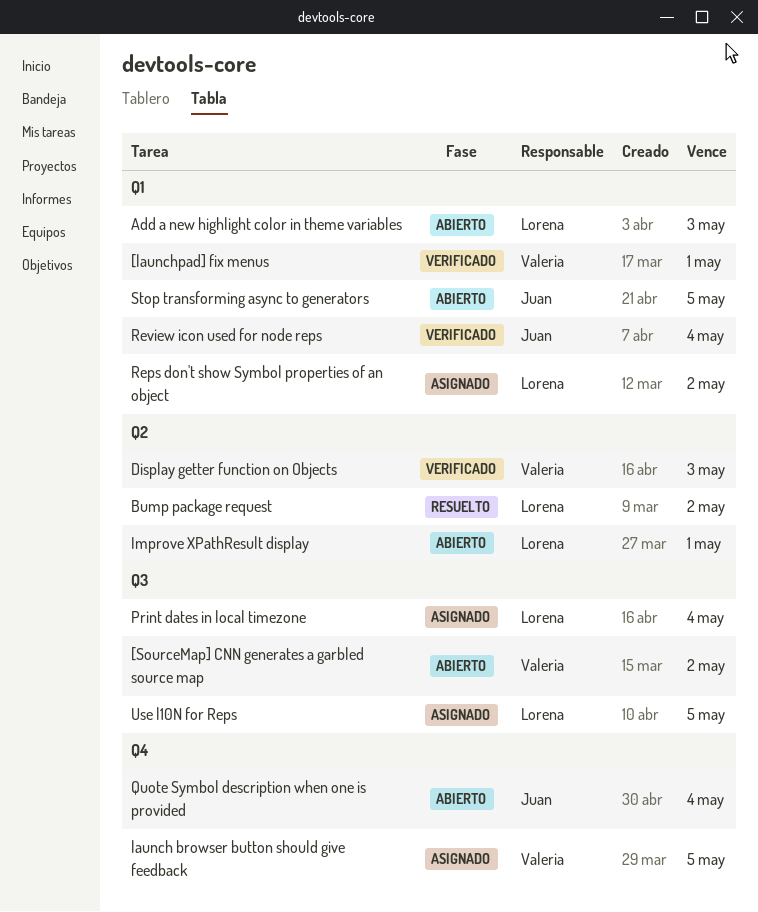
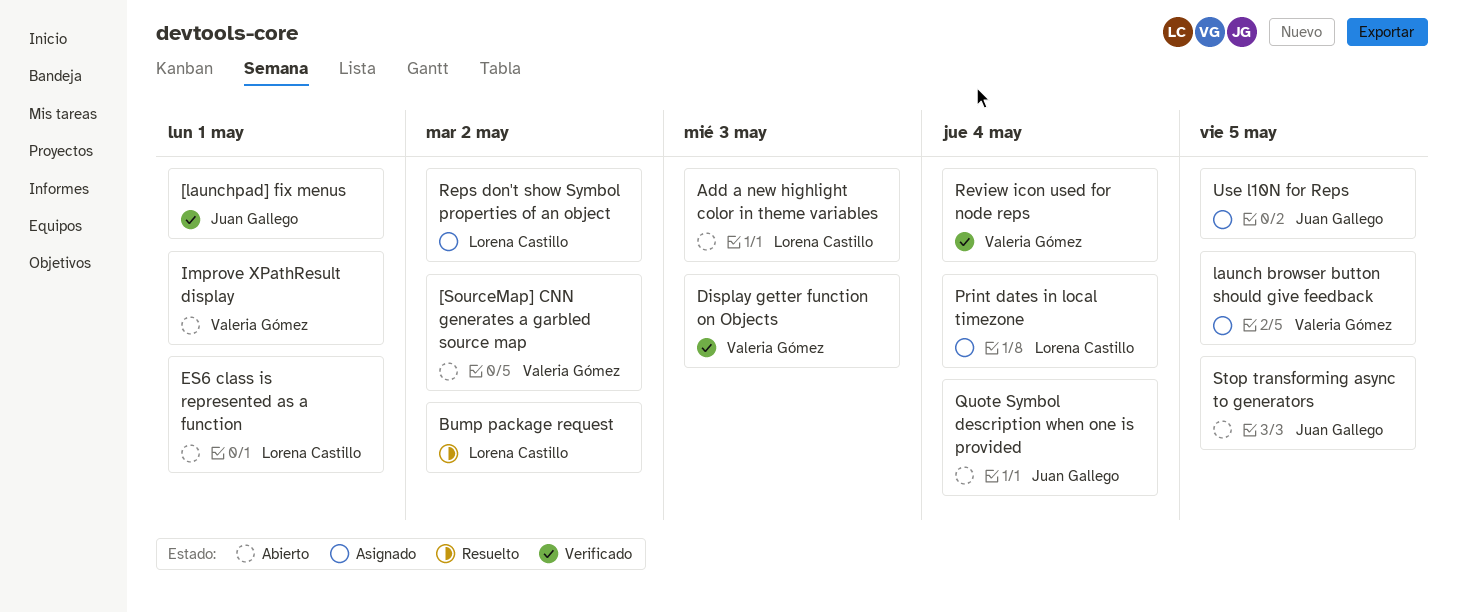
[launchpad] fix menus, owner: Valeria Gómez -> Juan Gallego
ES6 class is represented as a function: none -> present
Improve XPathResult display, owner: Lorena Castillo -> Valeria Gómez
Review icon used for node reps, owner: Juan Gallego -> Valeria Gómez
Use l10N for Reps, owner: Lorena Castillo -> Juan Gallego

